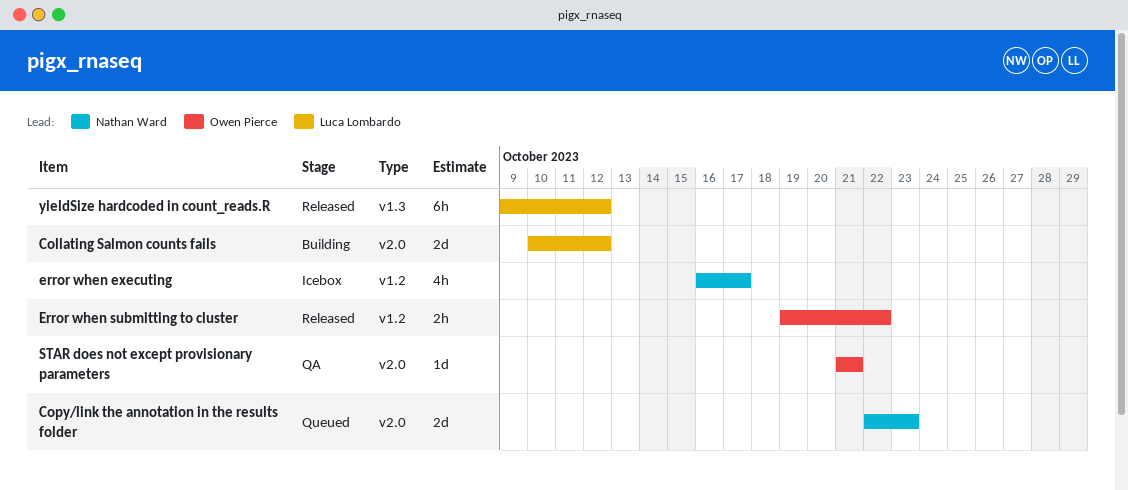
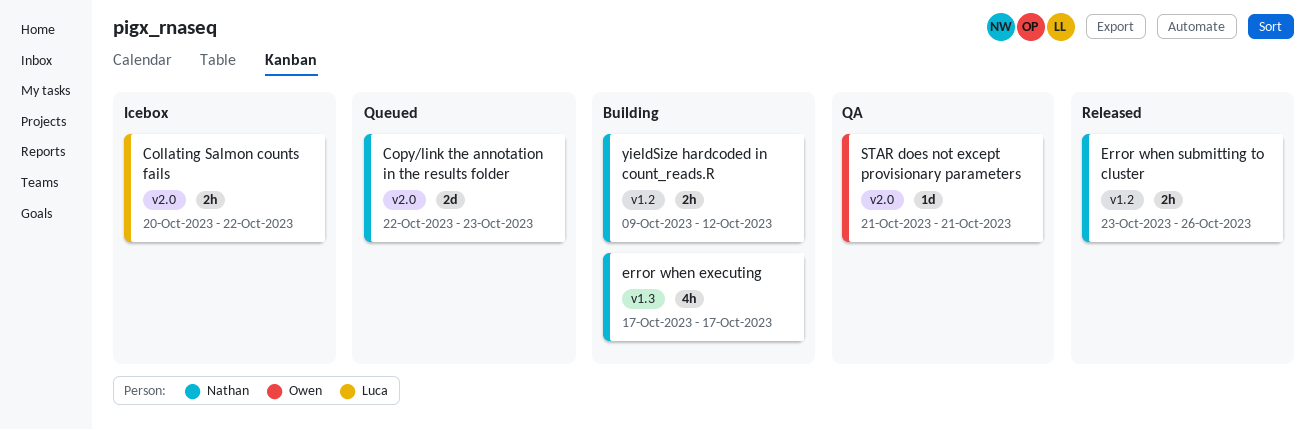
Collating Salmon counts fails, status: Building -> Icebox
Collating Salmon counts fails, estimate: 2d -> 2h
Collating Salmon counts fails, start: Oct 10 -> Oct 20
Collating Salmon counts fails, due: Oct 12 -> Oct 22
error when executing, status: Icebox -> Building
error when executing, label: v1.2 -> v1.3
error when executing, start: Oct 16 -> Oct 17
Error when submitting to cluster, owner: Owen Pierce -> Nathan Ward
Error when submitting to cluster, start: Oct 19 -> Oct 23
Error when submitting to cluster, due: Oct 22 -> Oct 26
yieldSize hardcoded in count_reads.R, status: Released -> Building
yieldSize hardcoded in count_reads.R, owner: Luca Lombardo -> Nathan Ward
yieldSize hardcoded in count_reads.R, label: v1.3 -> v1.2
yieldSize hardcoded in count_reads.R, estimate: 6h -> 2h

